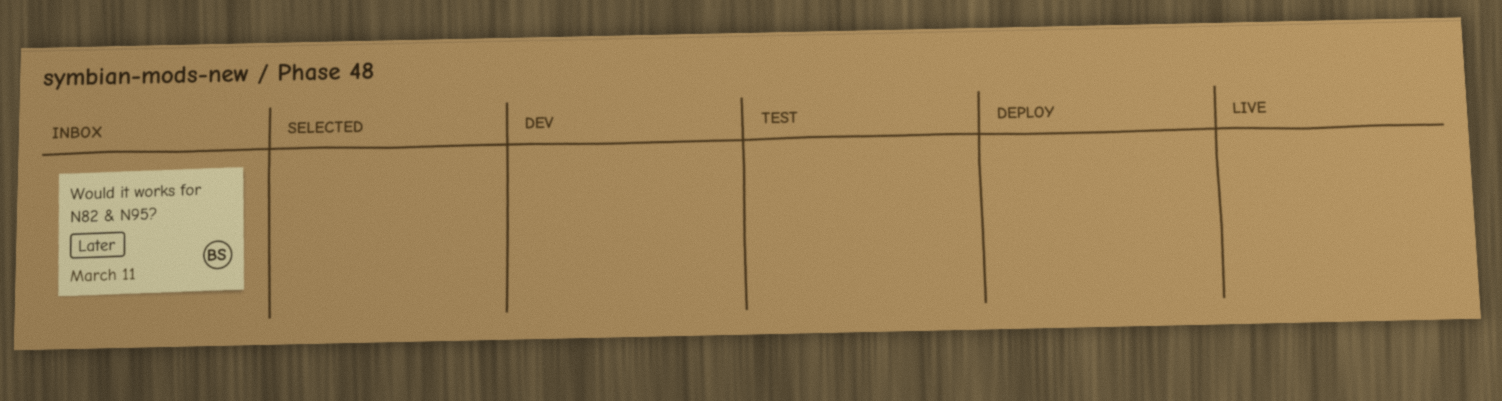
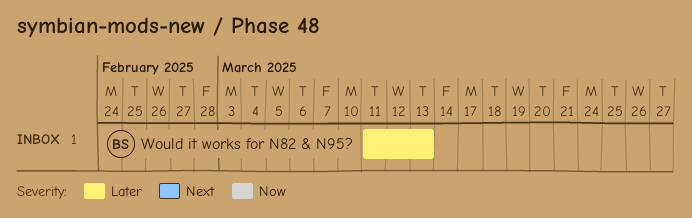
Would it works for N82 & N95?, due: Mar 11 -> Mar 13

